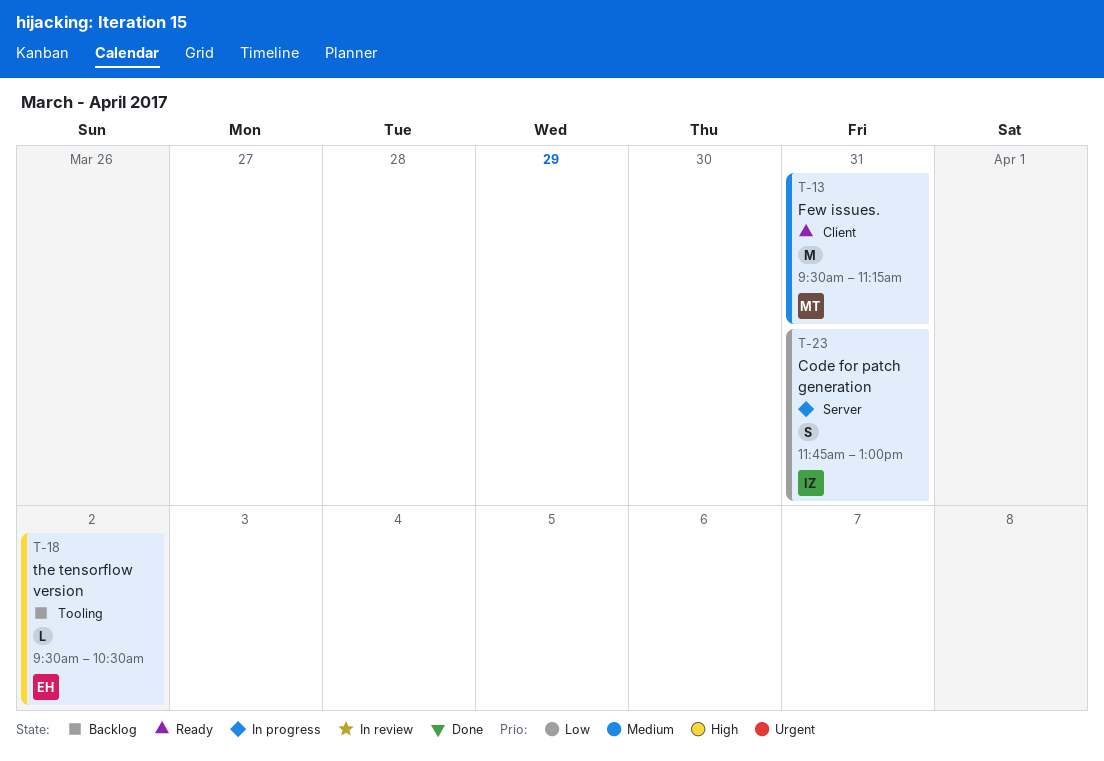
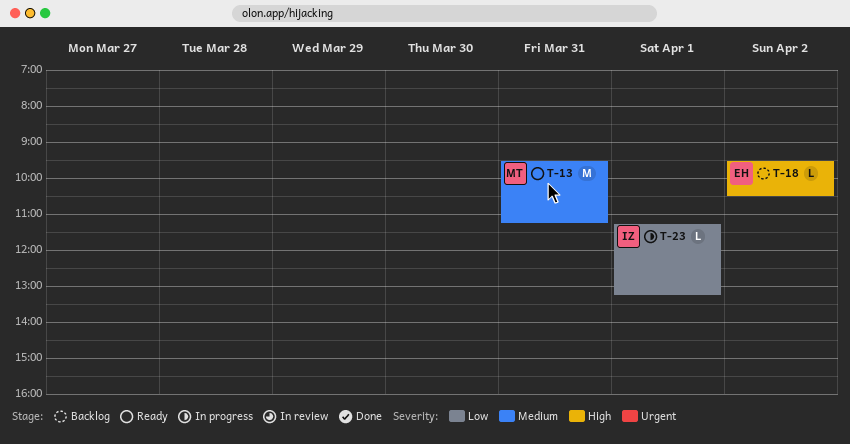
T-23, estimate: S -> L
T-23, day: Mar 31 -> Apr 1
T-23, begins: 11:45 -> 11:15
T-23, ends: 13:00 -> 13:15

